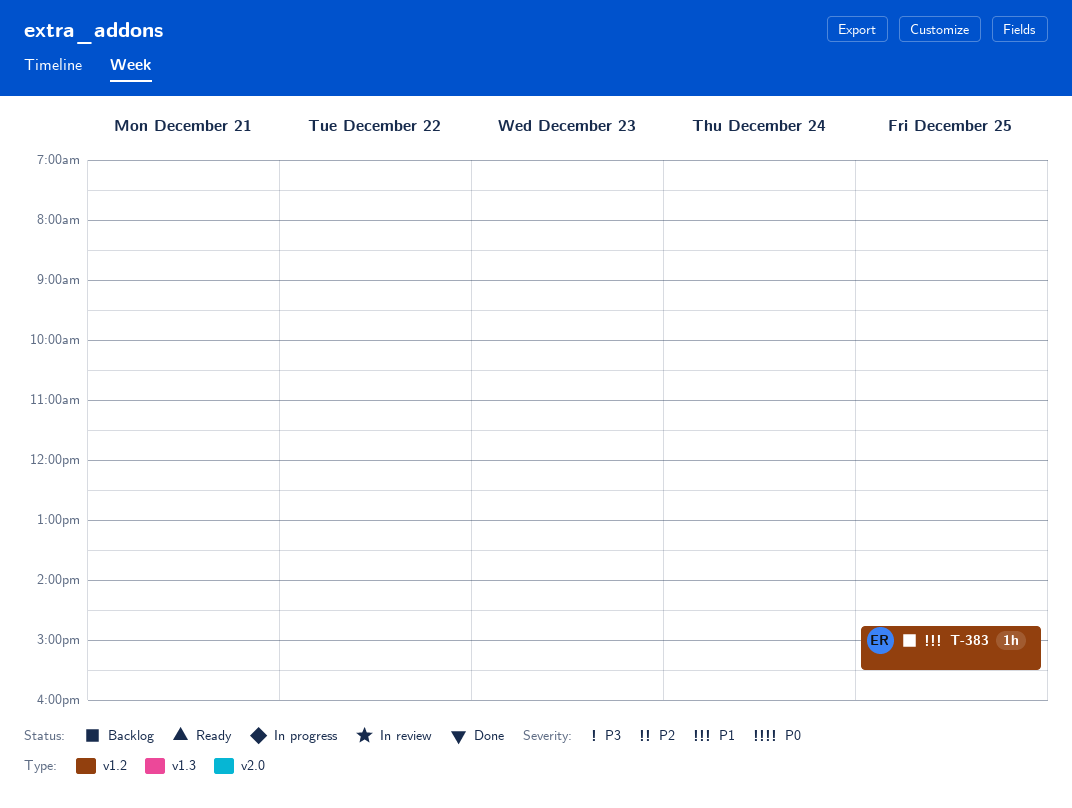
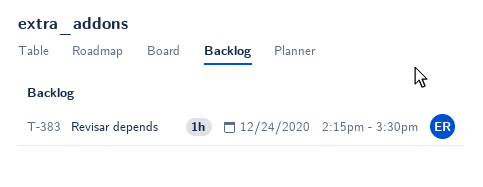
T-383, day: Dec 25 -> Dec 24
T-383, begins: 14:45 -> 14:15

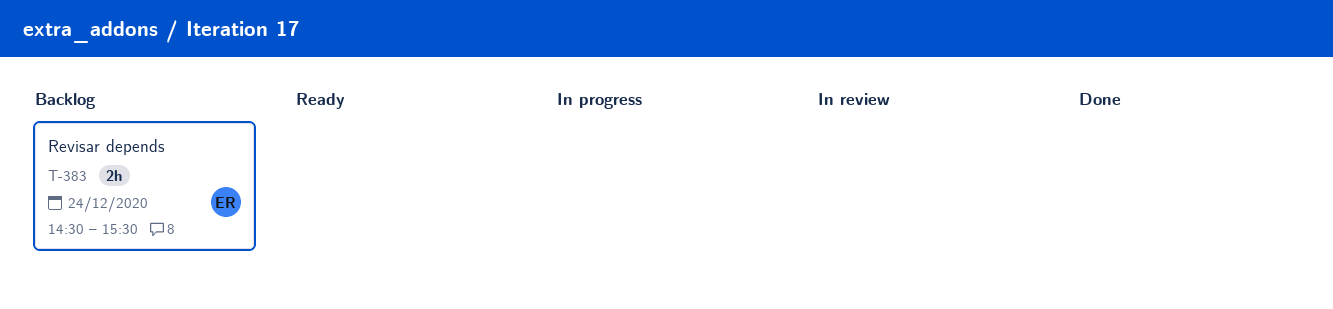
T-383, estimate: 1h -> 2h
T-383, begins: 14:15 -> 14:30

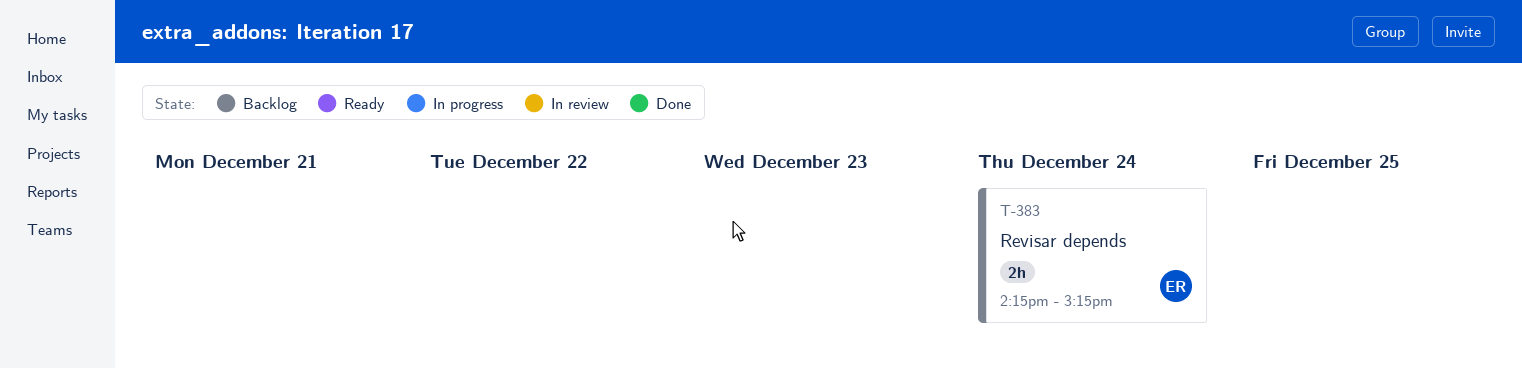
T-383, begins: 14:30 -> 14:15
T-383, ends: 15:30 -> 15:15

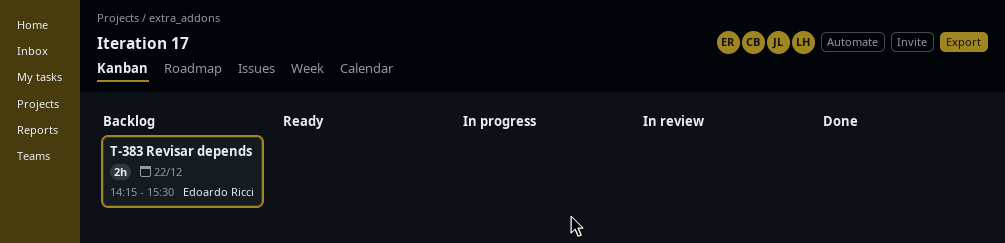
T-383, day: Dec 24 -> Dec 22
T-383, ends: 15:15 -> 15:30

